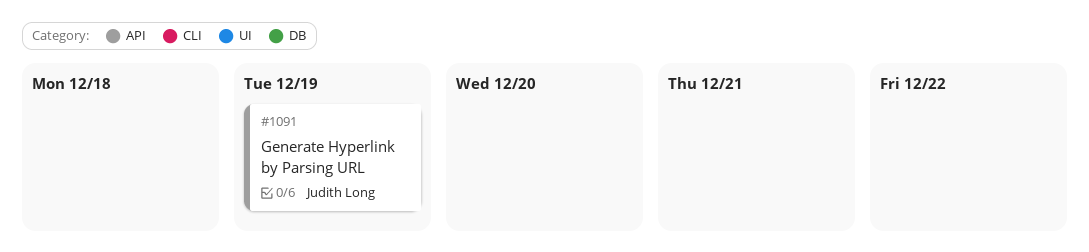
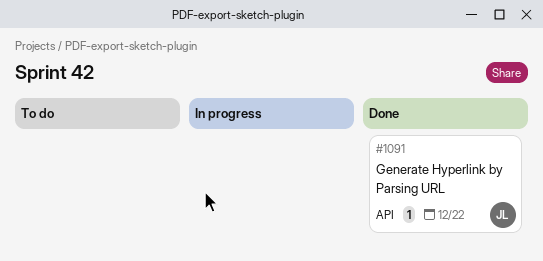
#1091, due: Dec 19 -> Dec 22

